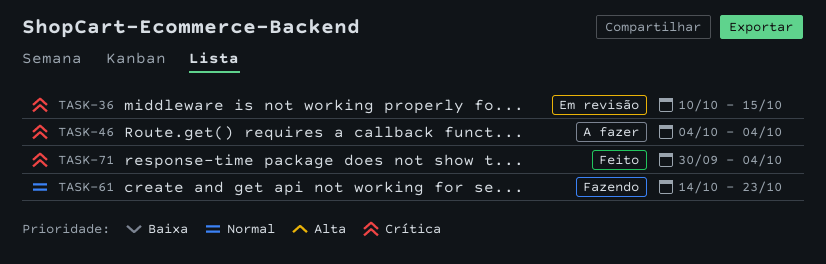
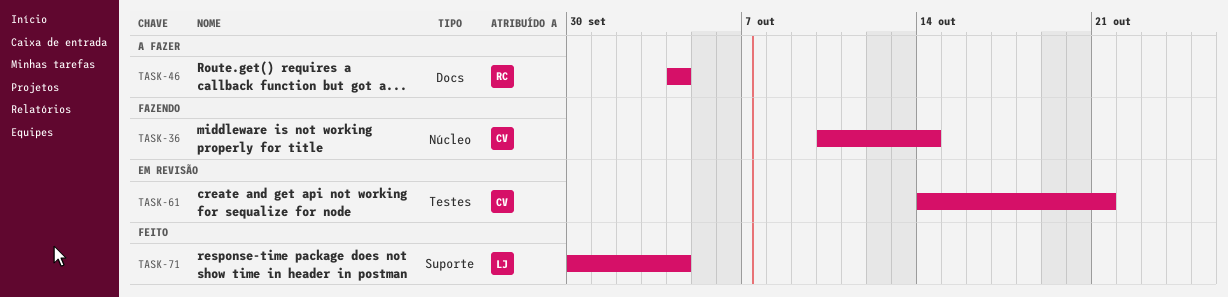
TASK-36, status: Em revisão -> Fazendo
TASK-36, due: Oct 15 -> Oct 14
TASK-61, status: Fazendo -> Em revisão
TASK-61, due: Oct 23 -> Oct 21

